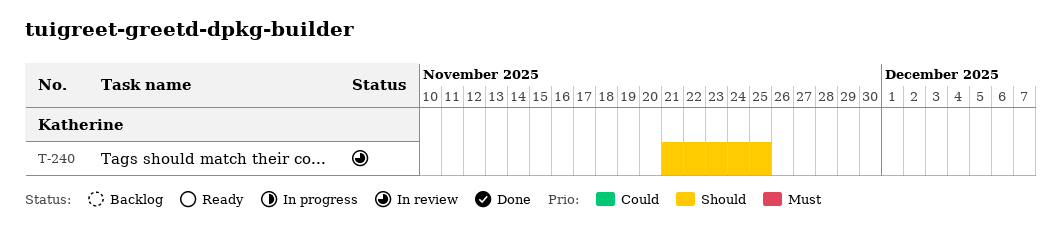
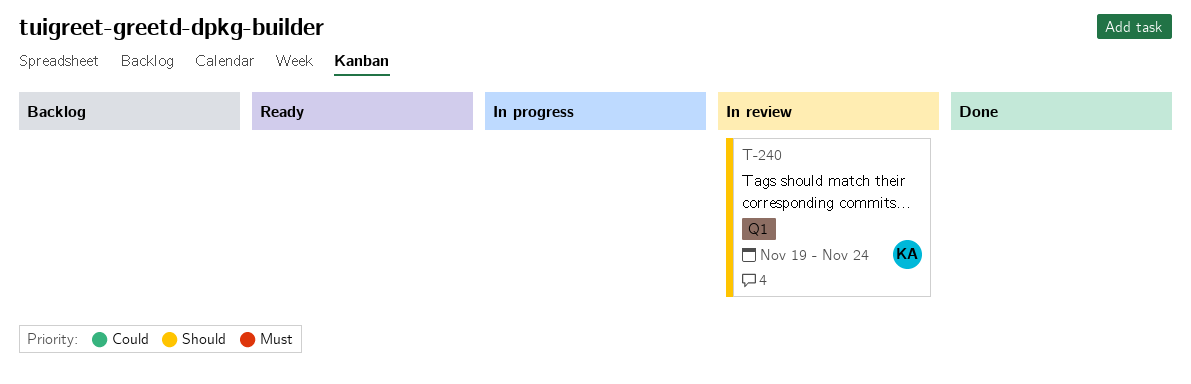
T-240, start: Nov 21 -> Nov 19
T-240, due: Nov 25 -> Nov 24

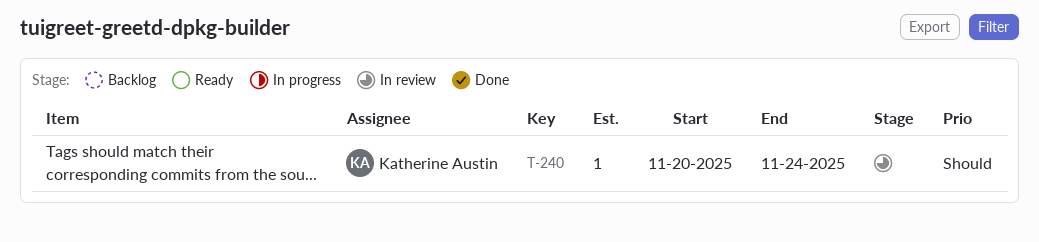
T-240, start: Nov 19 -> Nov 20

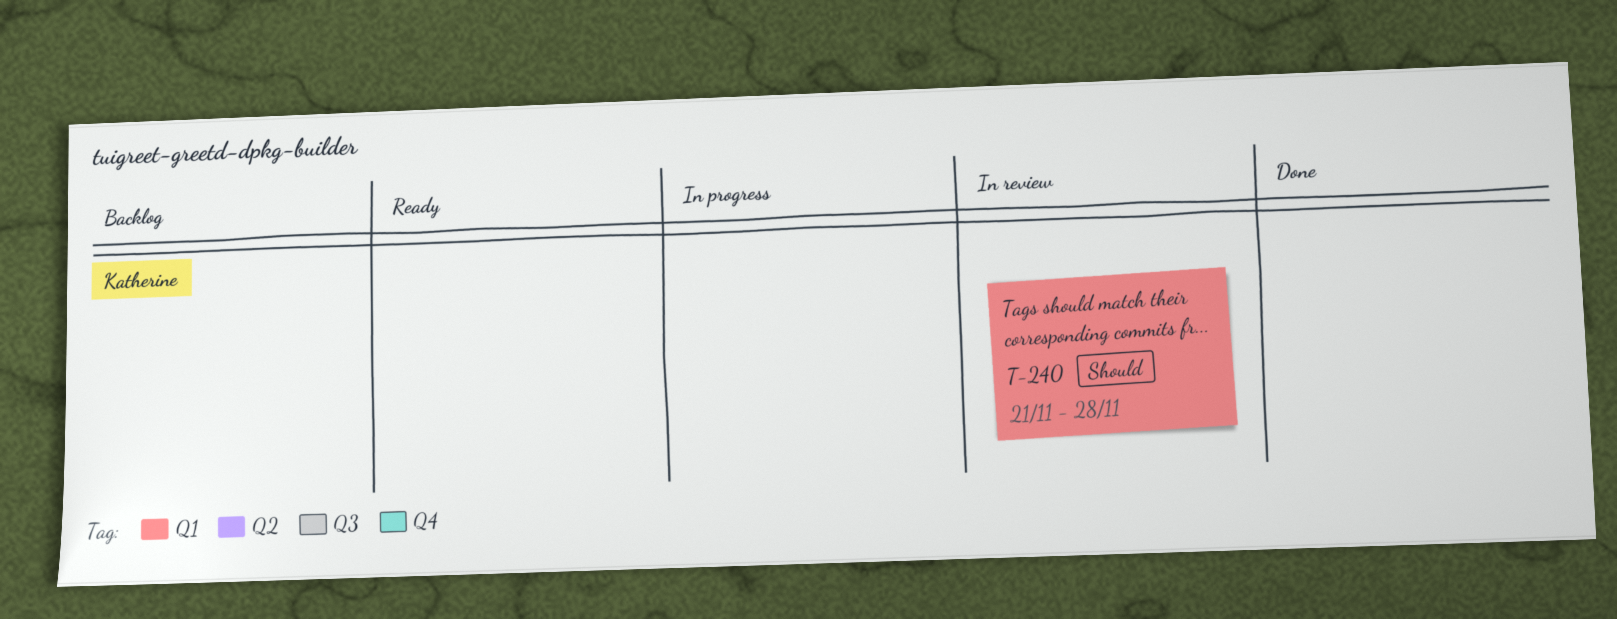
T-240, start: Nov 20 -> Nov 21
T-240, due: Nov 24 -> Nov 28

